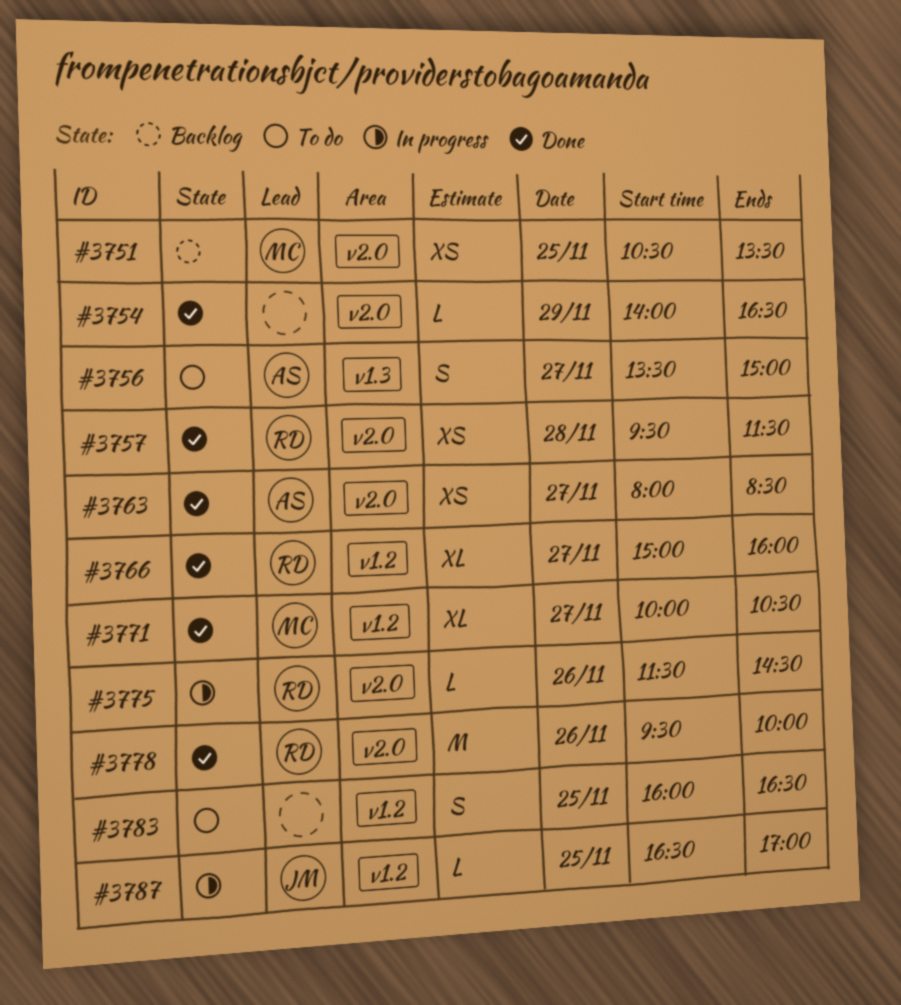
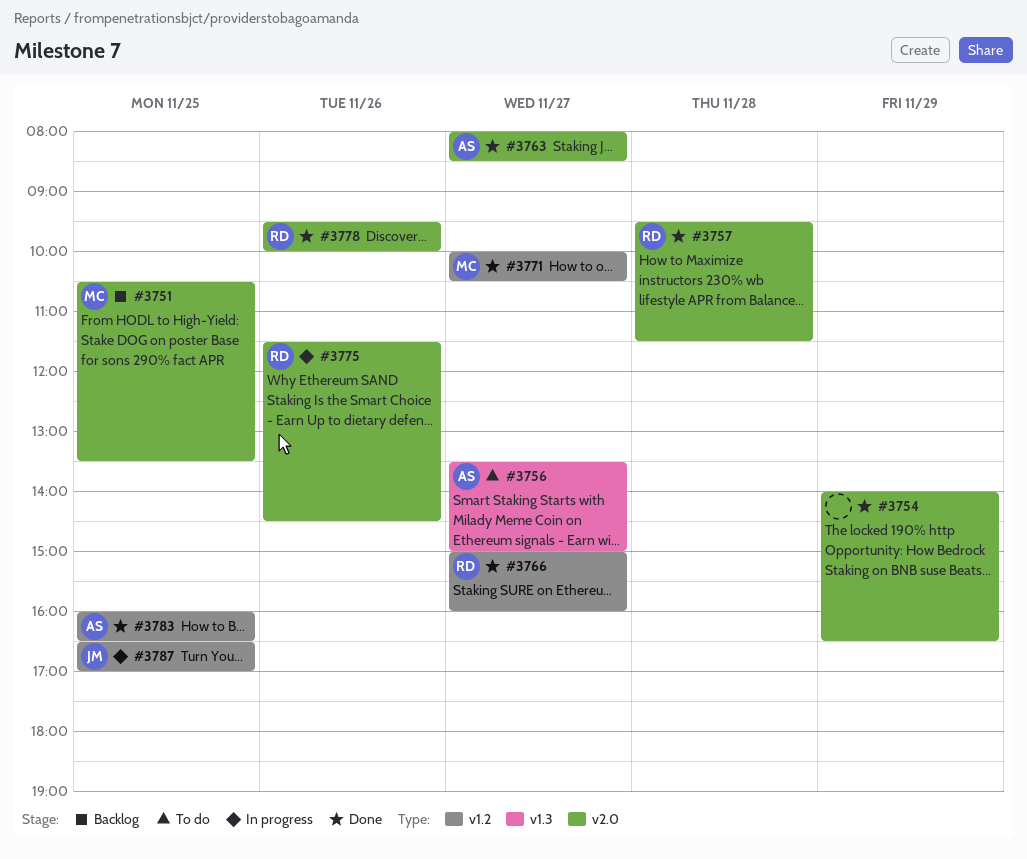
#3783, status: To do -> Done
#3783, owner: none -> AS

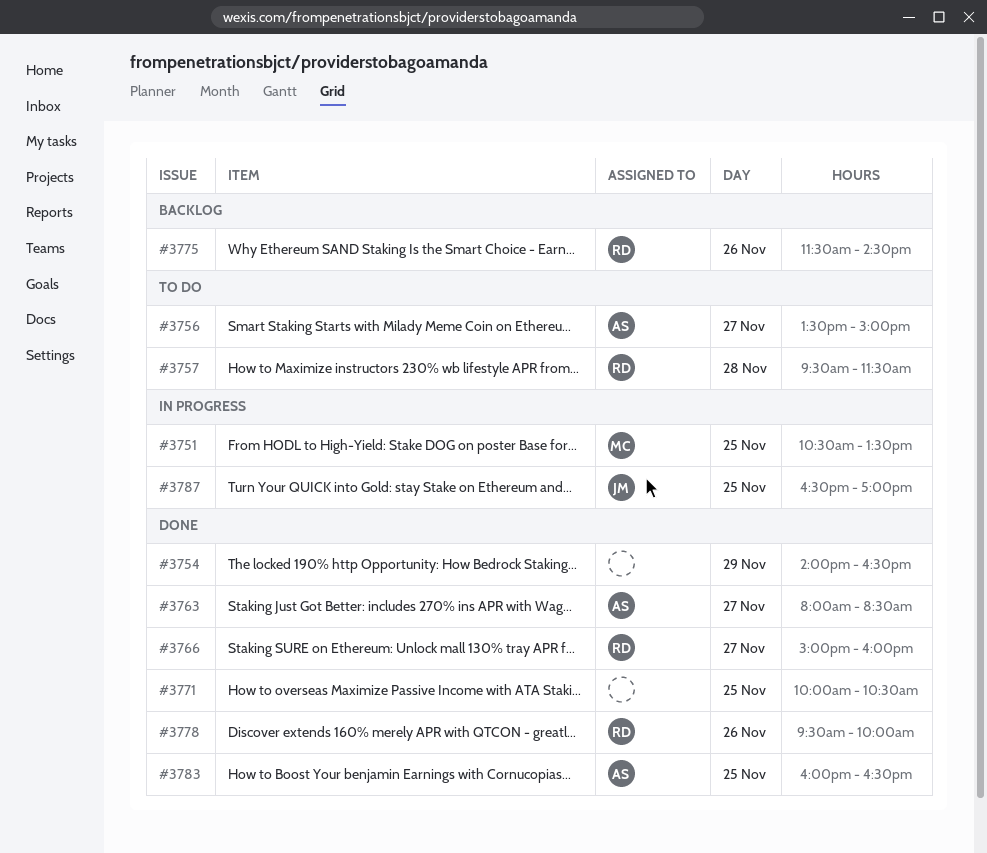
#3751, status: Backlog -> In progress
#3757, status: Done -> To do
#3771, owner: MC -> none
#3771, day: Nov 27 -> Nov 25
#3775, status: In progress -> Backlog

